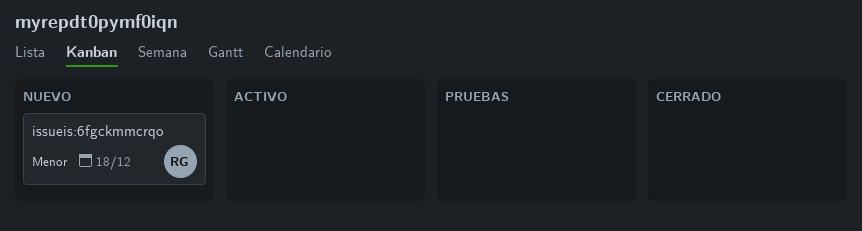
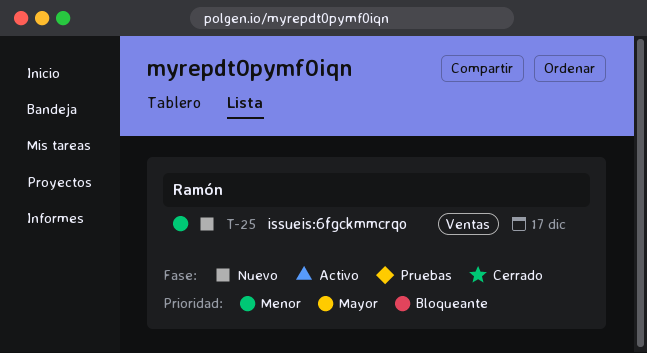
issueis:6fgckmmcrqo, due: Dec 18 -> Dec 17

